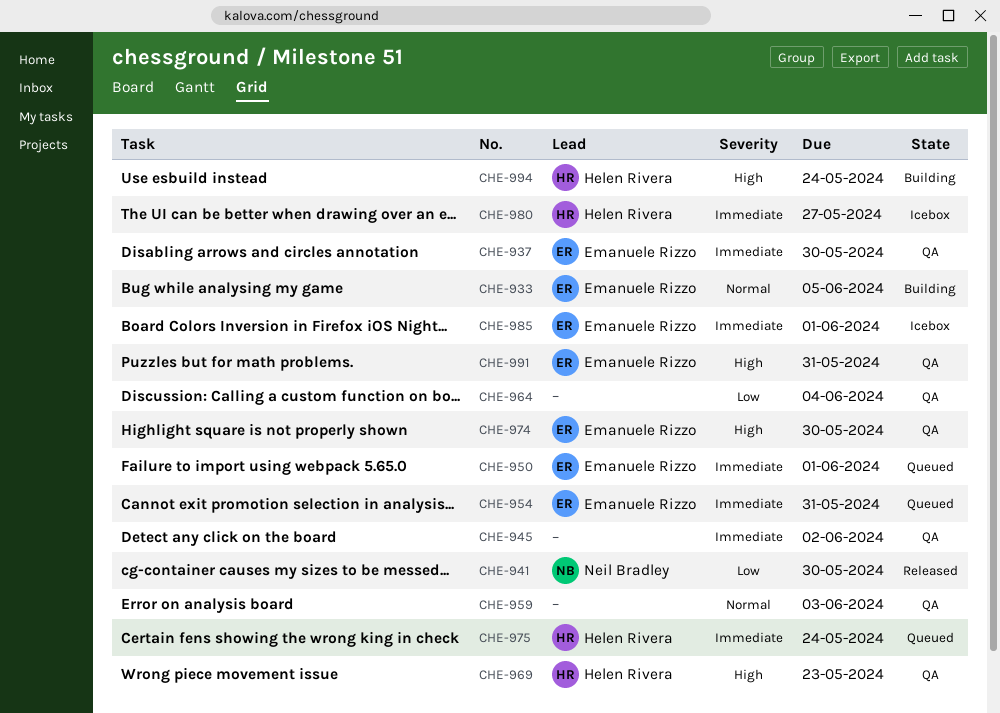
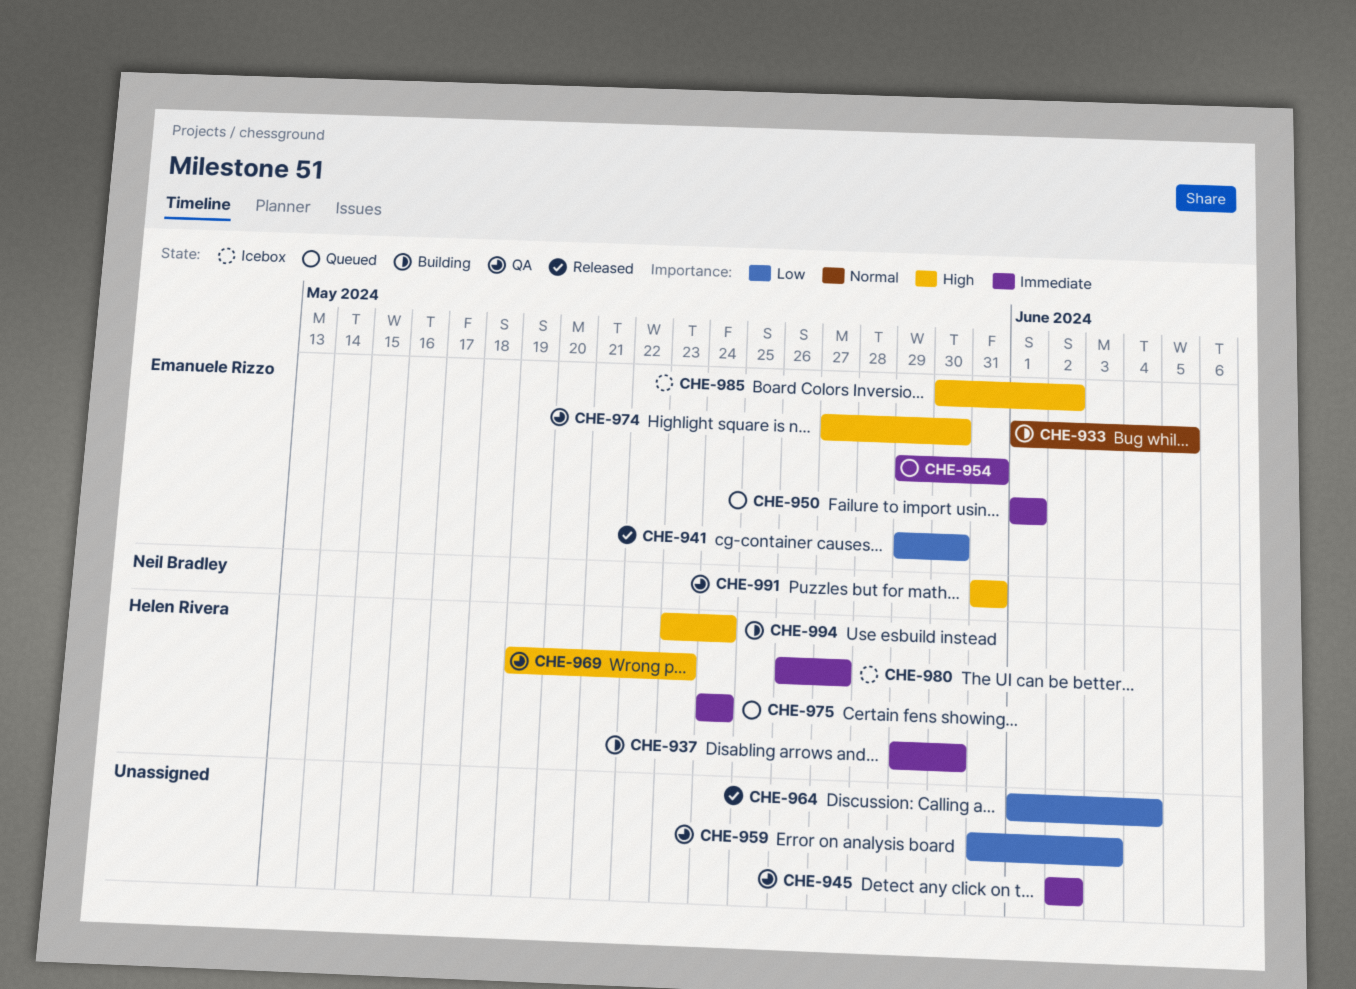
CHE-937, status: QA -> Building
CHE-937, owner: Emanuele Rizzo -> Helen Rivera
CHE-941, owner: Neil Bradley -> Emanuele Rizzo
CHE-959, priority: Normal -> Low
CHE-964, status: QA -> Released
CHE-985, priority: Immediate -> High
CHE-985, due: Jun 1 -> Jun 2
CHE-991, owner: Emanuele Rizzo -> Neil Bradley

